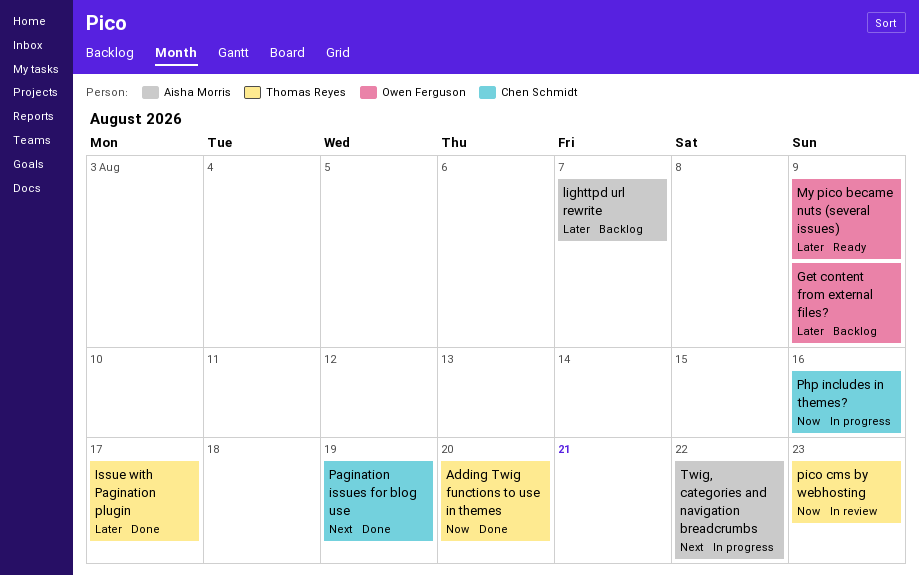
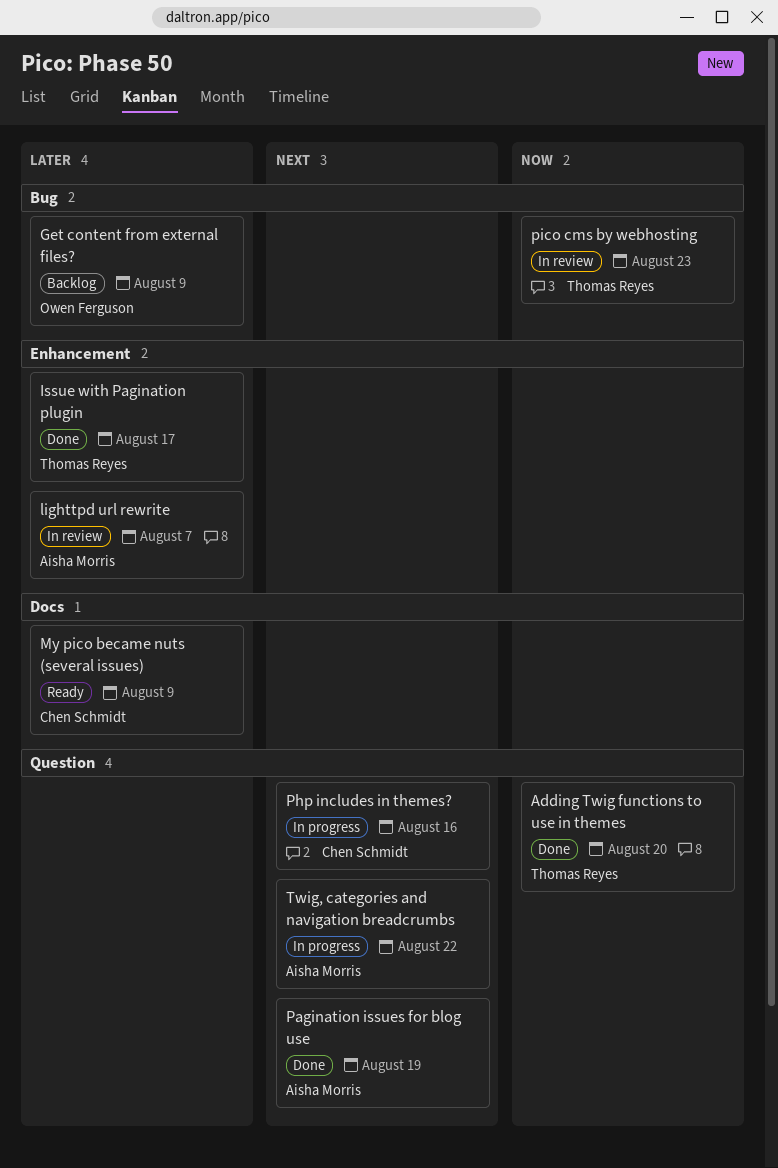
lighttpd url rewrite, status: Backlog -> In review
My pico became nuts (several issues), owner: Owen Ferguson -> Chen Schmidt
Pagination issues for blog use, owner: Chen Schmidt -> Aisha Morris
Php includes in themes?, priority: Now -> Next

